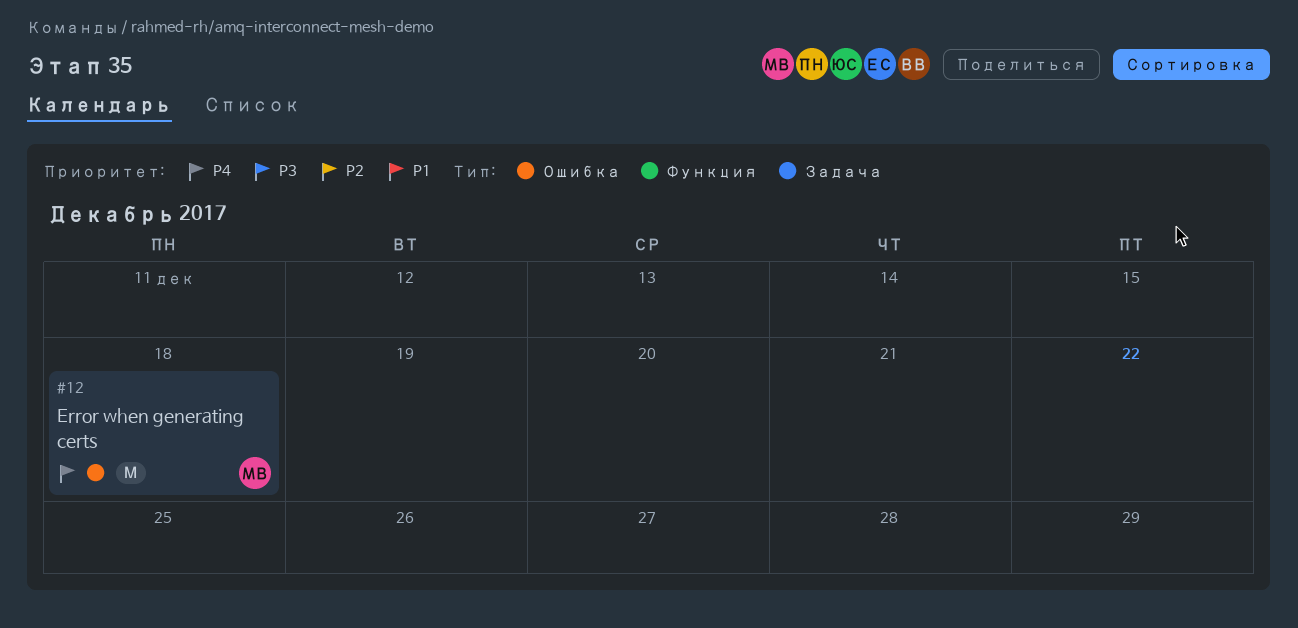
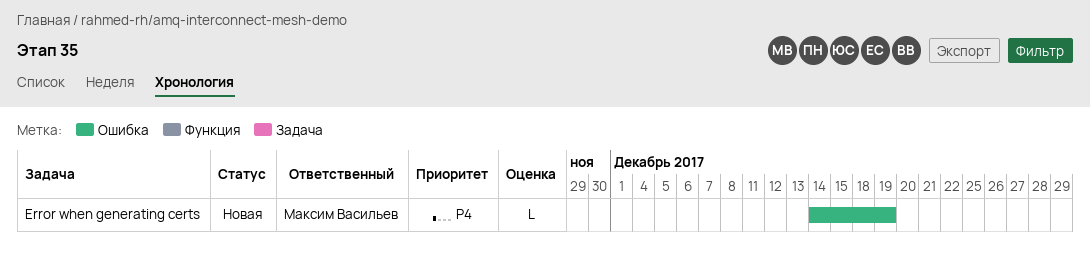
Error when generating certs, estimate: M -> L
Error when generating certs, due: Dec 18 -> Dec 19

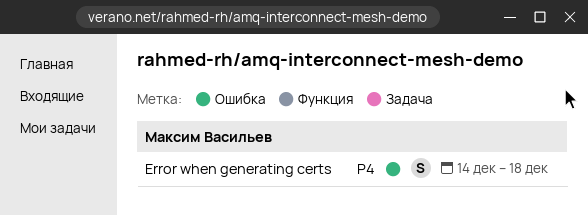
Error when generating certs, estimate: L -> S
Error when generating certs, due: Dec 19 -> Dec 18

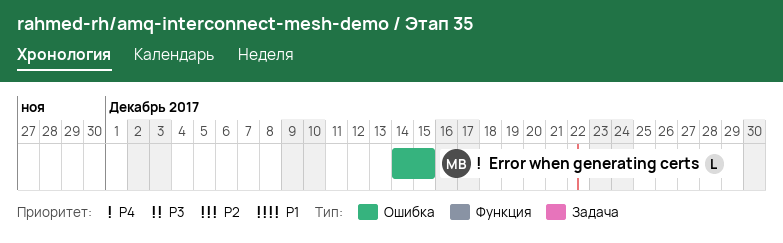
Error when generating certs, estimate: S -> L
Error when generating certs, due: Dec 18 -> Dec 15

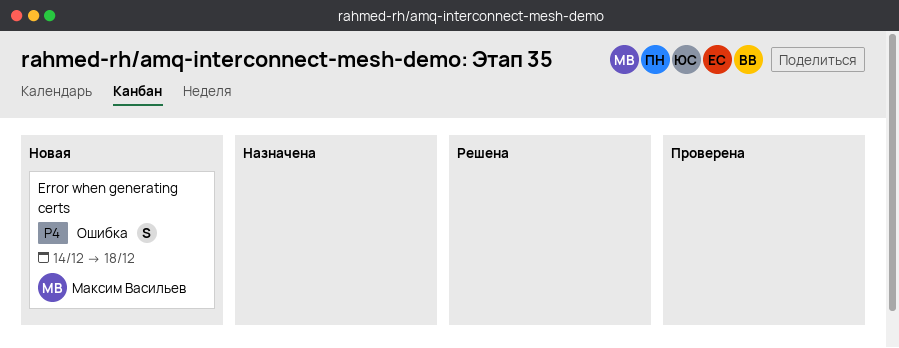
Error when generating certs, estimate: L -> S
Error when generating certs, due: Dec 15 -> Dec 18

